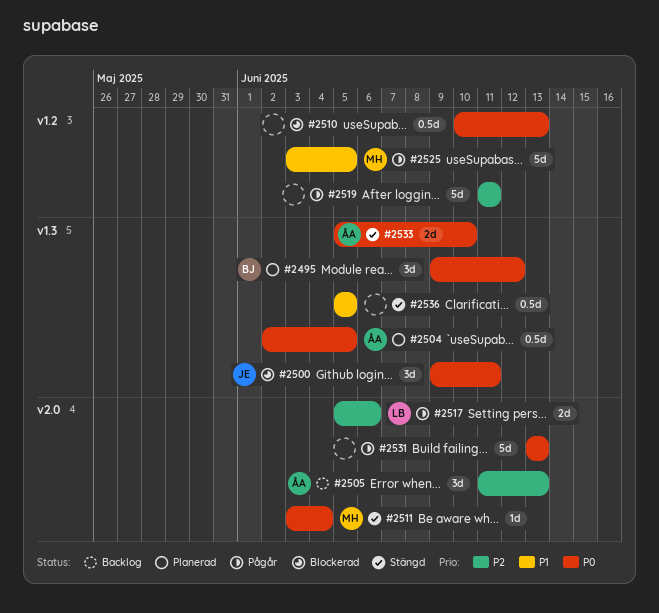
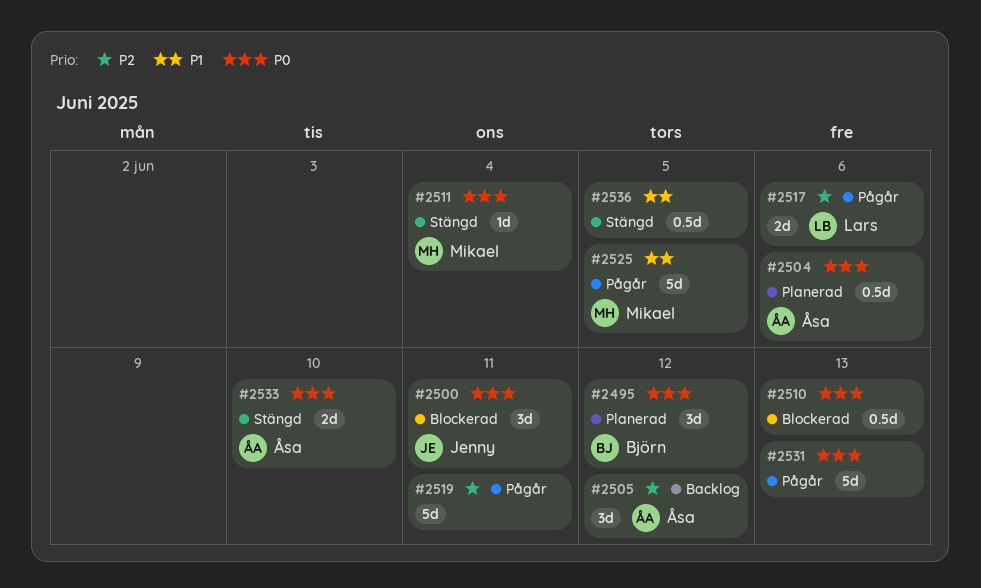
#2504, due: Jun 5 -> Jun 6
#2505, due: Jun 13 -> Jun 12

